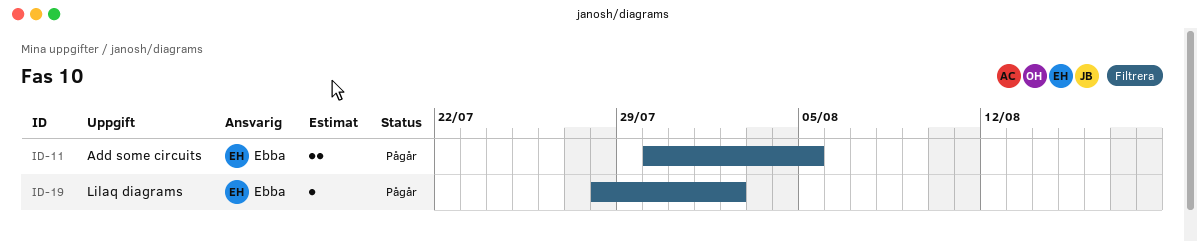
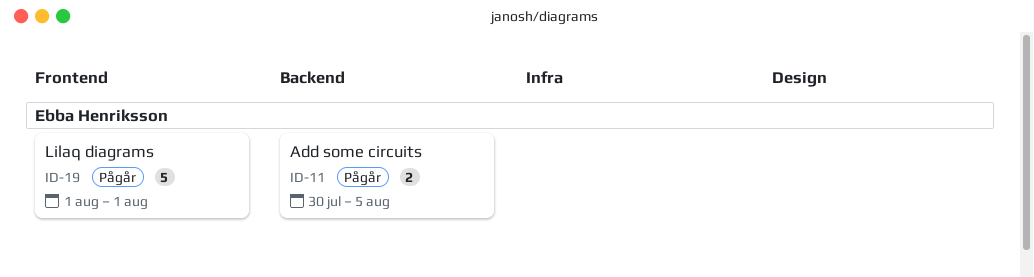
ID-19, estimate: 1 -> 5
ID-19, start: Jul 28 -> Aug 1
ID-19, due: Aug 2 -> Aug 1

